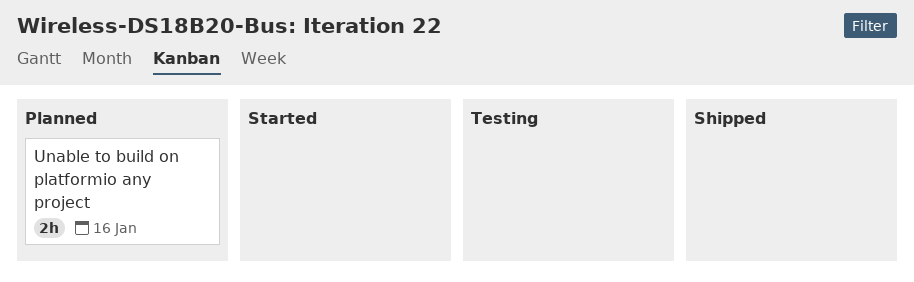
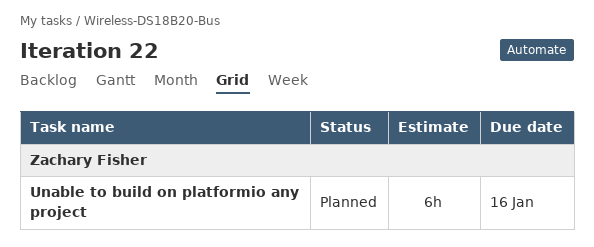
Unable to build on platformio any project, estimate: 2h -> 6h

